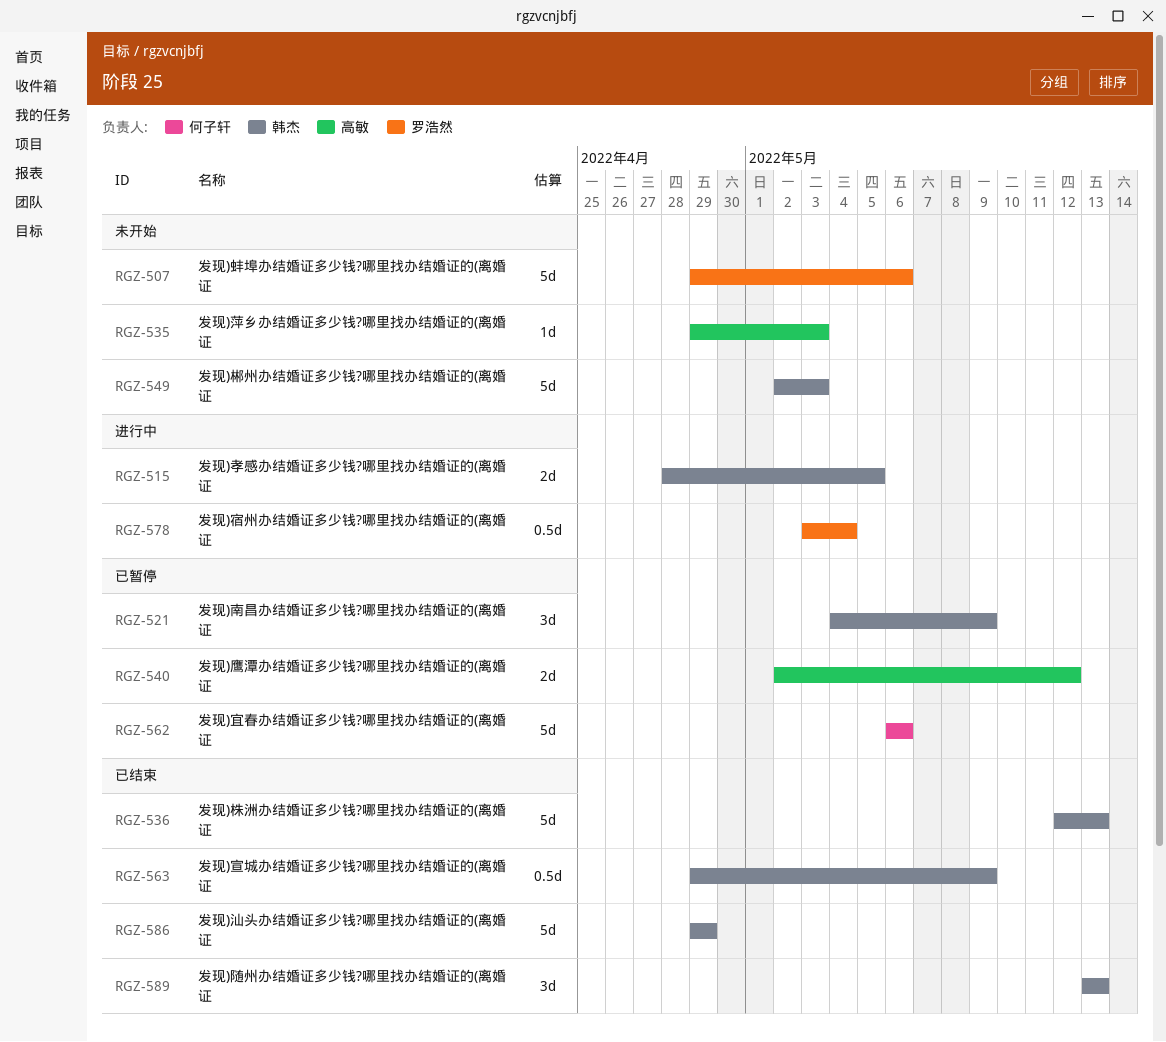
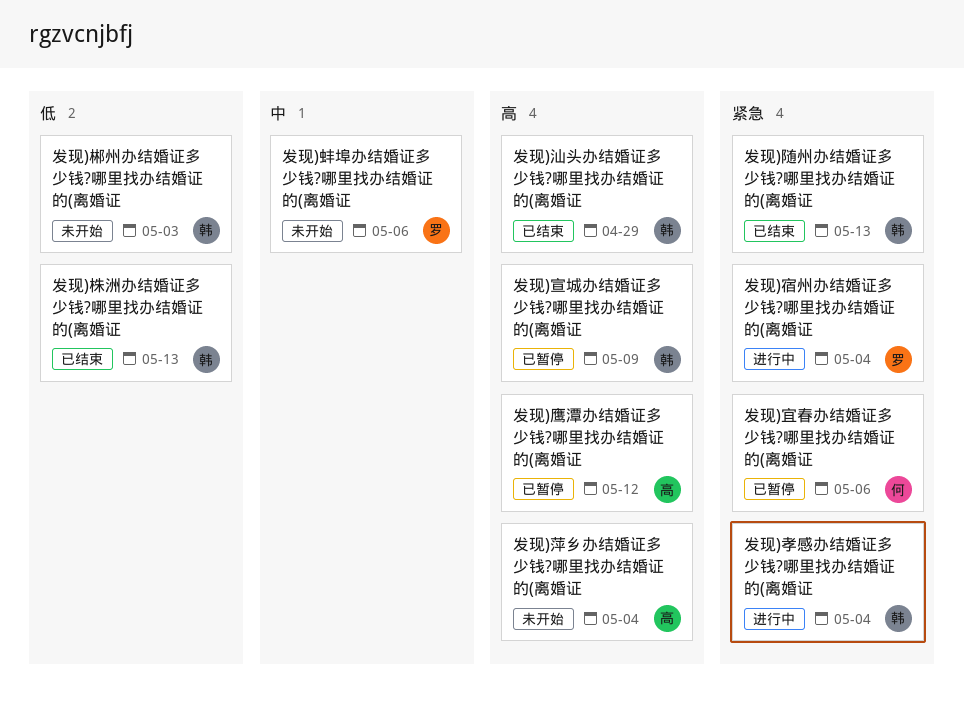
发现)南昌办结婚证多少钱?哪里找办结婚证的(离婚证: present -> none
发现)孝感办结婚证多少钱?哪里找办结婚证的(离婚证, due: May 5 -> May 4
发现)宣城办结婚证多少钱?哪里找办结婚证的(离婚证, status: 已结束 -> 已暂停
发现)萍乡办结婚证多少钱?哪里找办结婚证的(离婚证, due: May 3 -> May 4

